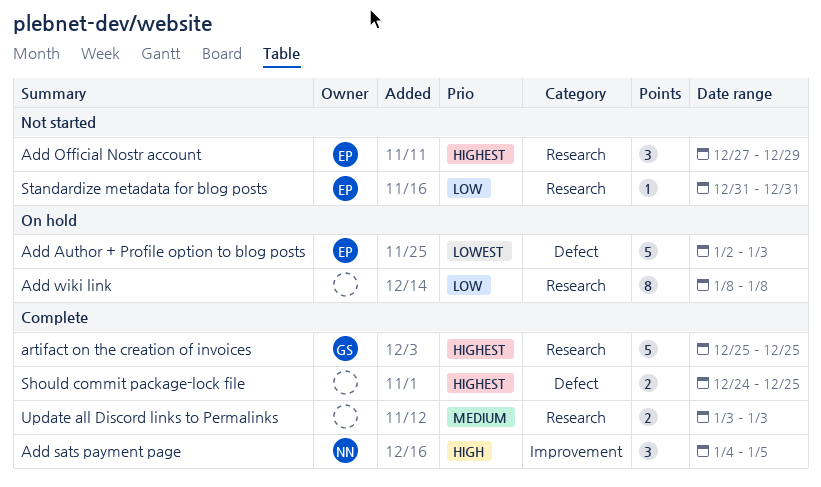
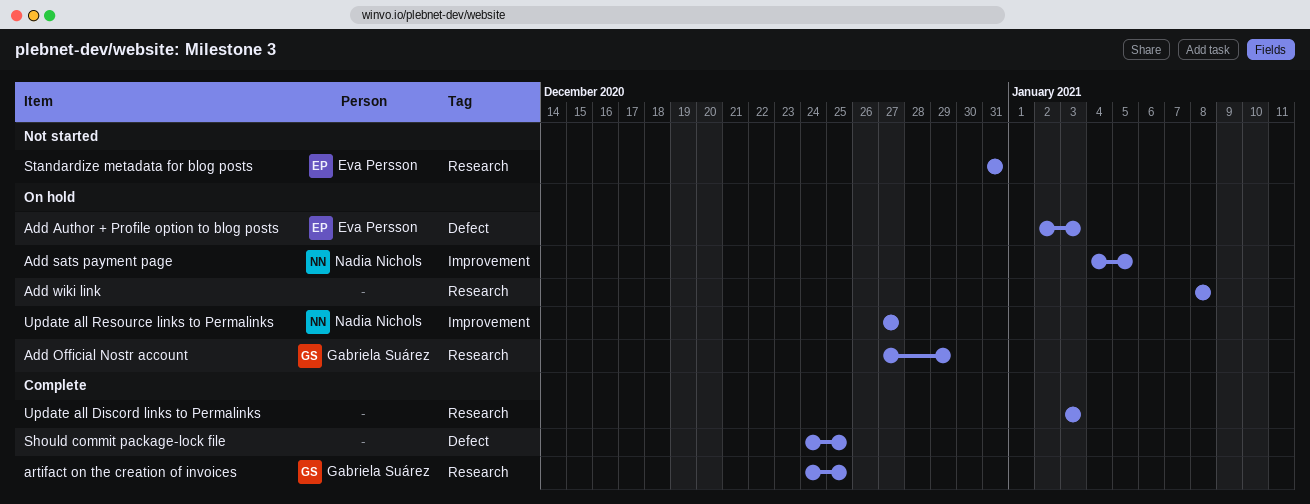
Add Official Nostr account, status: Not started -> On hold
Add Official Nostr account, owner: Eva Persson -> Gabriela Suárez
Add sats payment page, status: Complete -> On hold
artifact on the creation of invoices, start: Dec 25 -> Dec 24
Update all Resource links to Permalinks: none -> present

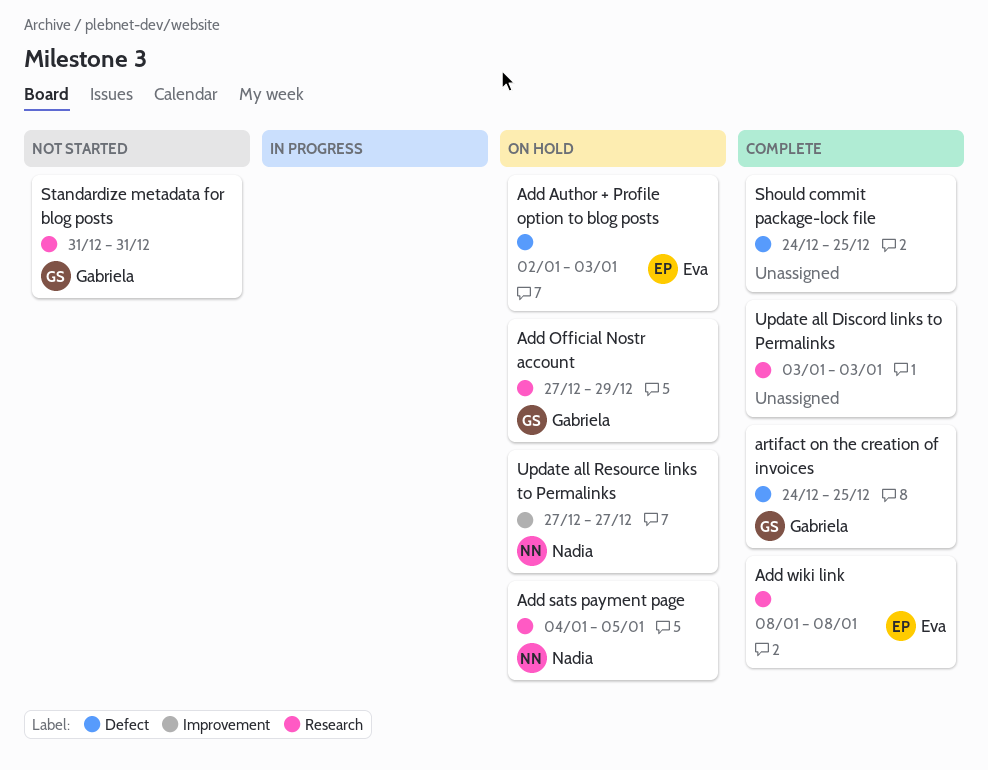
Add sats payment page, label: Improvement -> Research
Add wiki link, status: On hold -> Complete
Add wiki link, owner: none -> Eva Persson
artifact on the creation of invoices, label: Research -> Defect
Standardize metadata for blog posts, owner: Eva Persson -> Gabriela Suárez

